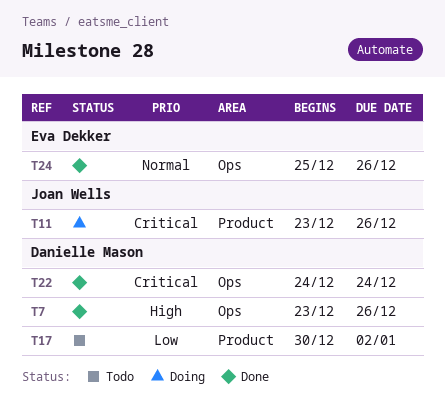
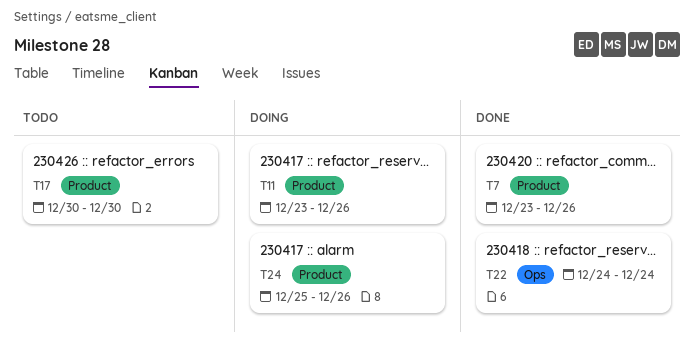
T7, label: Ops -> Product
T17, due: Jan 2 -> Dec 30
T24, status: Done -> Doing
T24, label: Ops -> Product

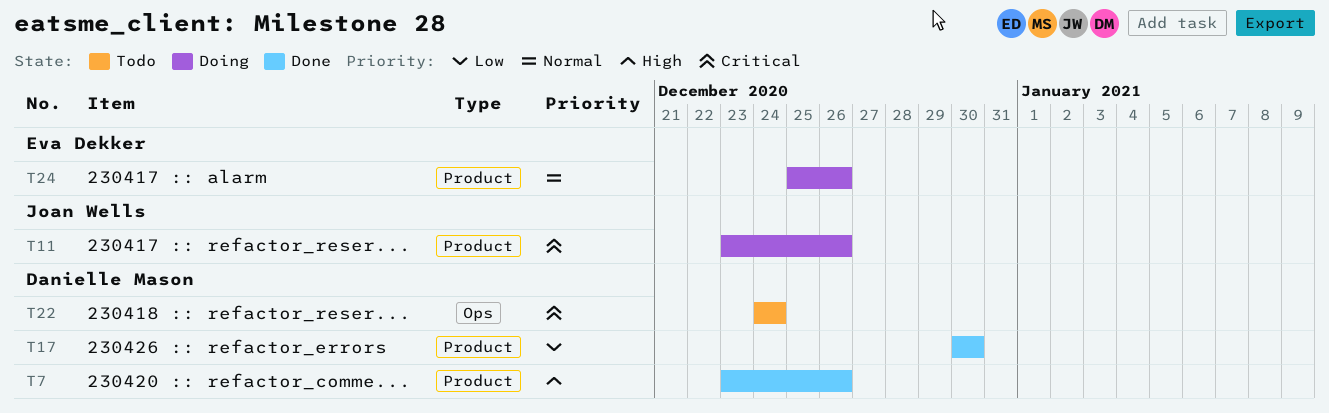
T17, status: Todo -> Done
T22, status: Done -> Todo

